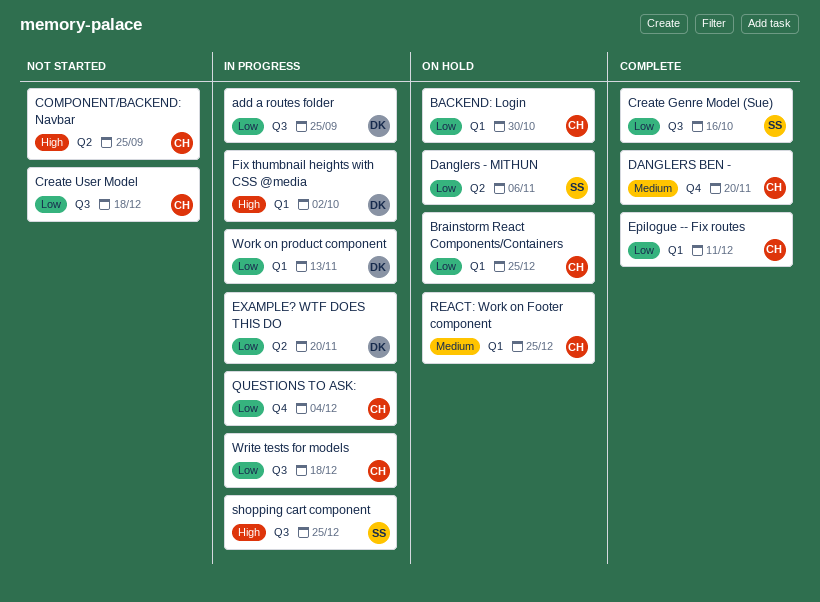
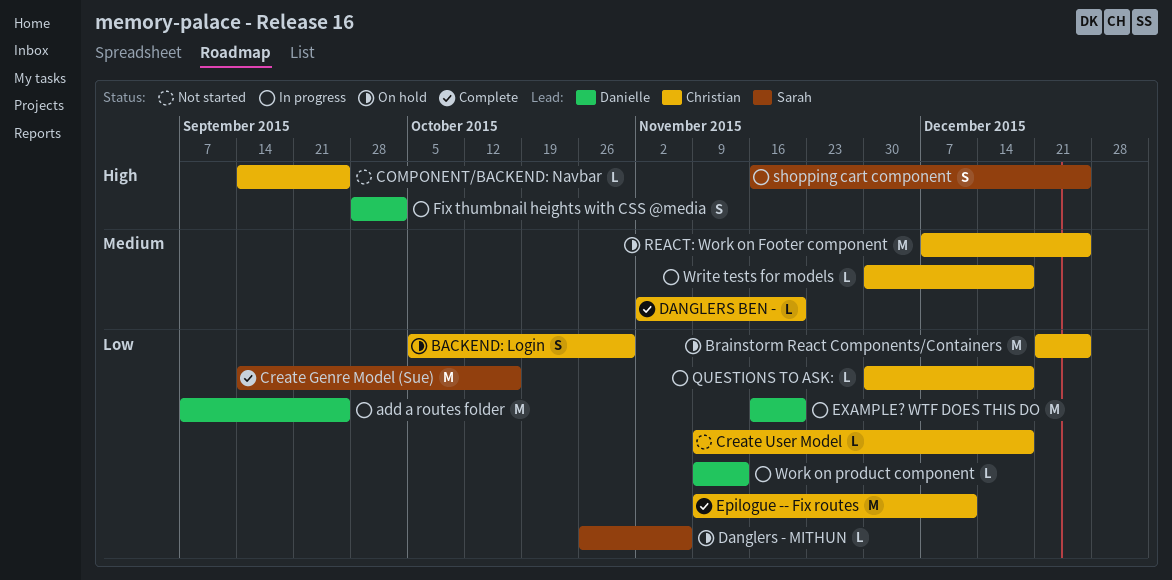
QUESTIONS TO ASK:, due: Dec 4 -> Dec 18
Write tests for models, priority: Low -> Medium

